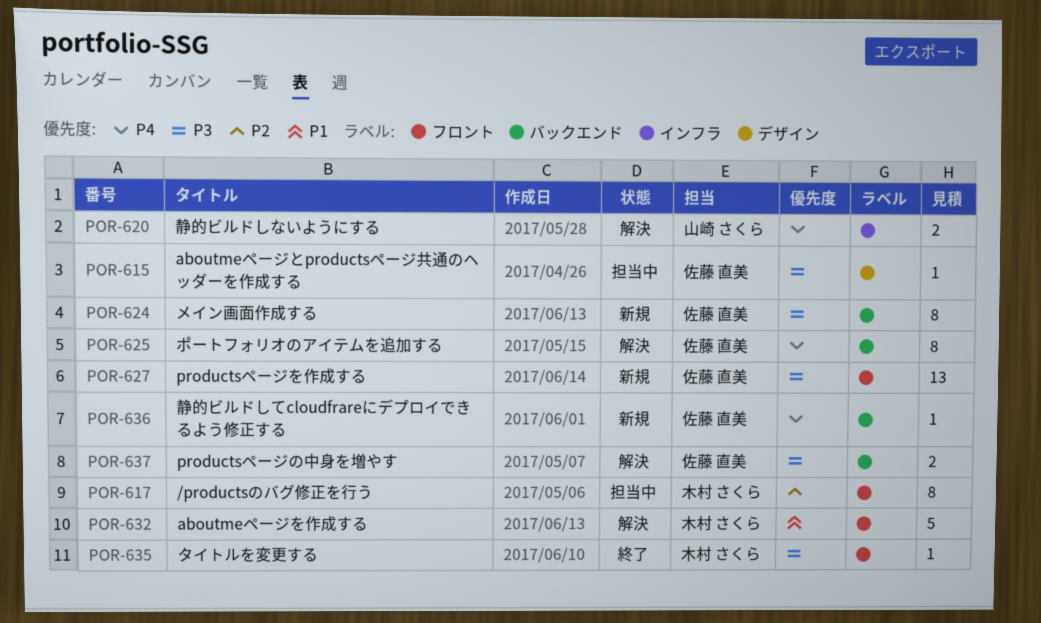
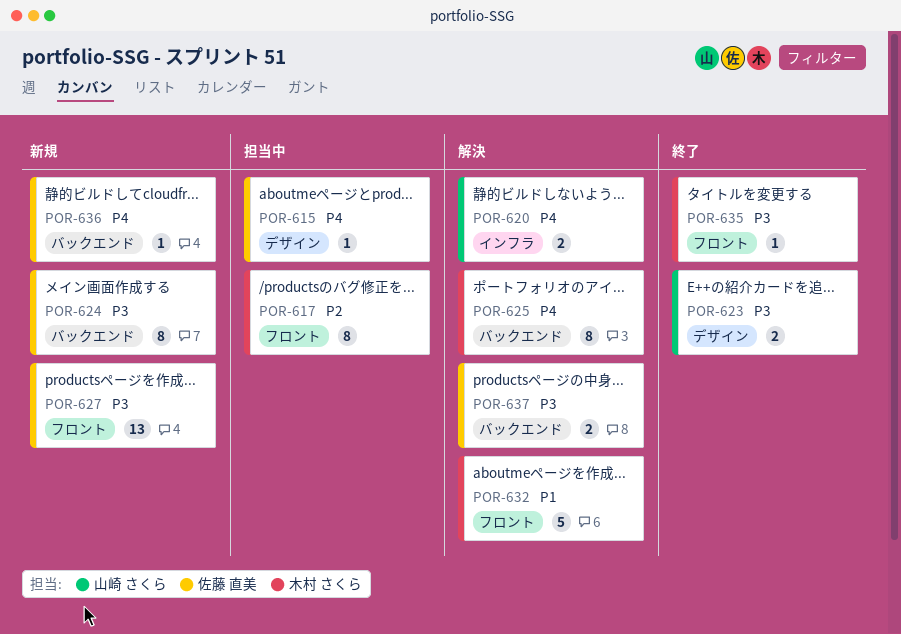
POR-615, priority: P3 -> P4
POR-623: none -> present
POR-625, owner: 佐藤 直美 -> 木村 さくら

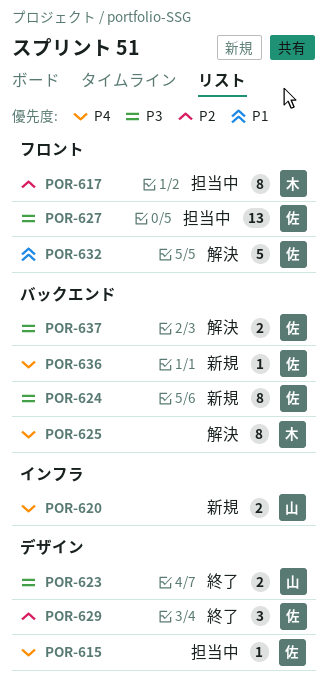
POR-620, status: 解決 -> 新規
POR-627, status: 新規 -> 担当中
POR-629: none -> present
POR-632, owner: 木村 さくら -> 佐藤 直美
POR-635: present -> none

